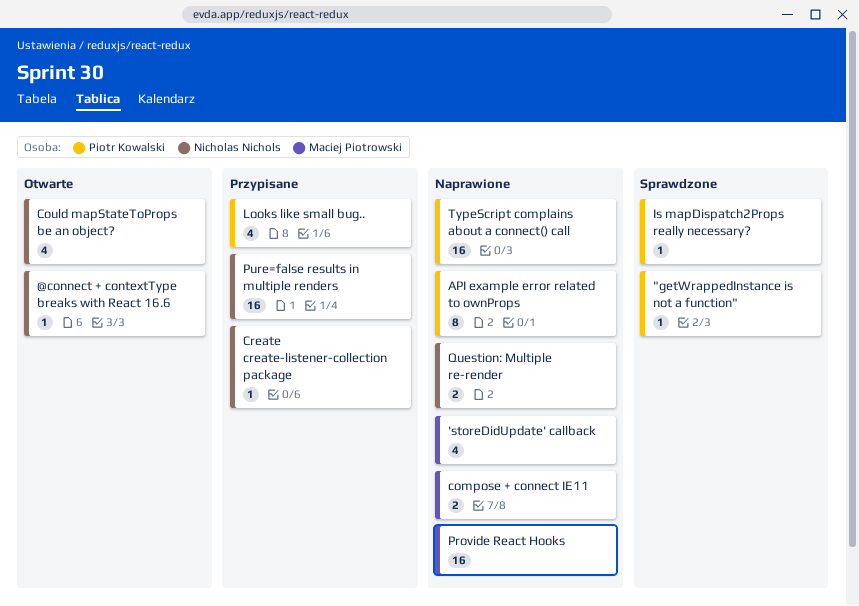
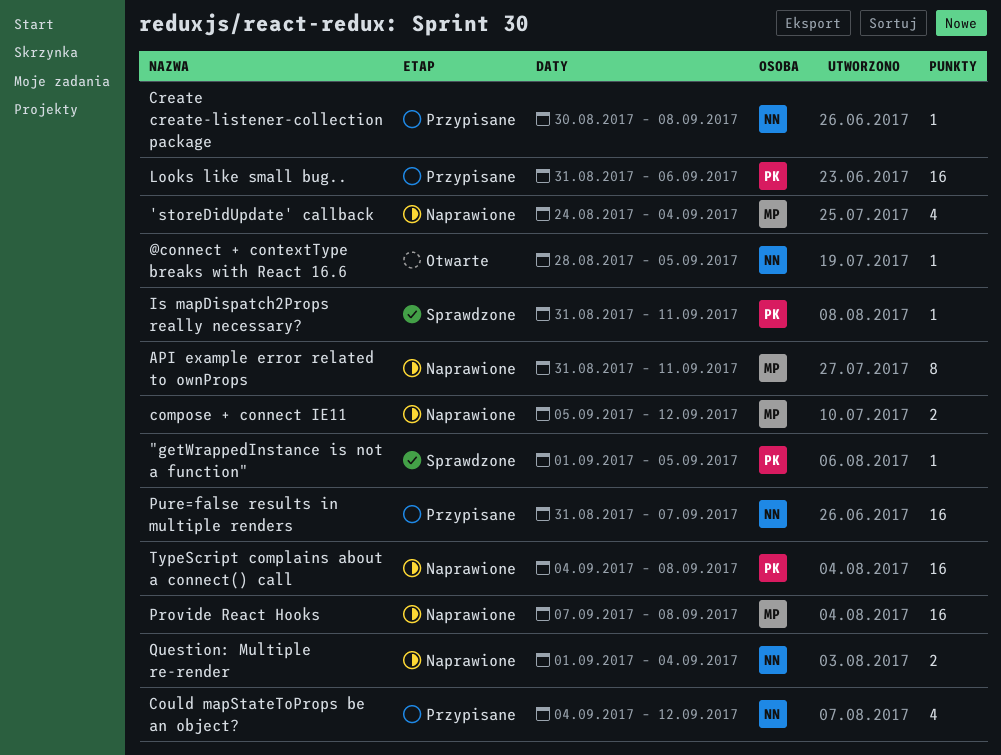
API example error related to ownProps, owner: Piotr Kowalski -> Maciej Piotrowski
Could mapStateToProps be an object?, status: Otwarte -> Przypisane
Looks like small bug.., estimate: 4 -> 16

